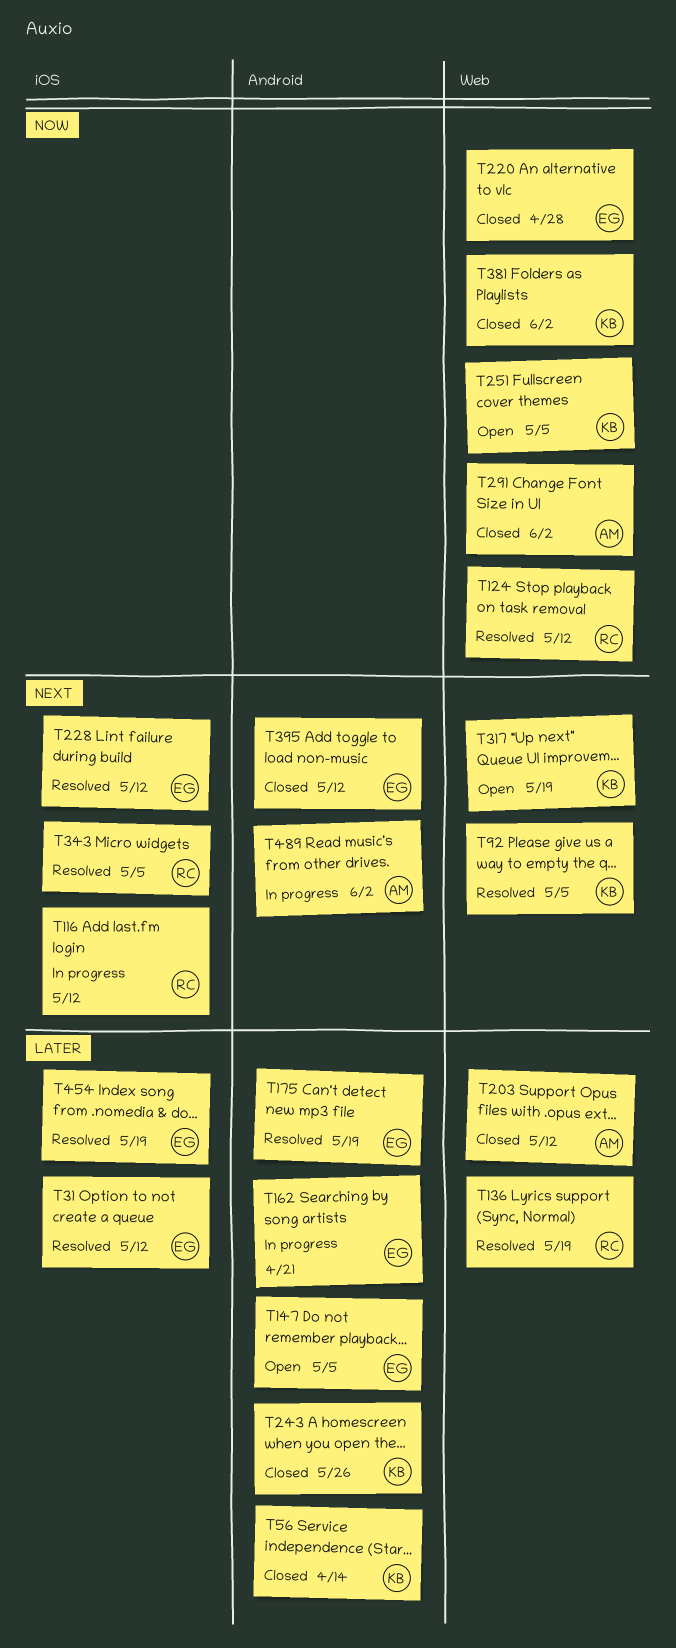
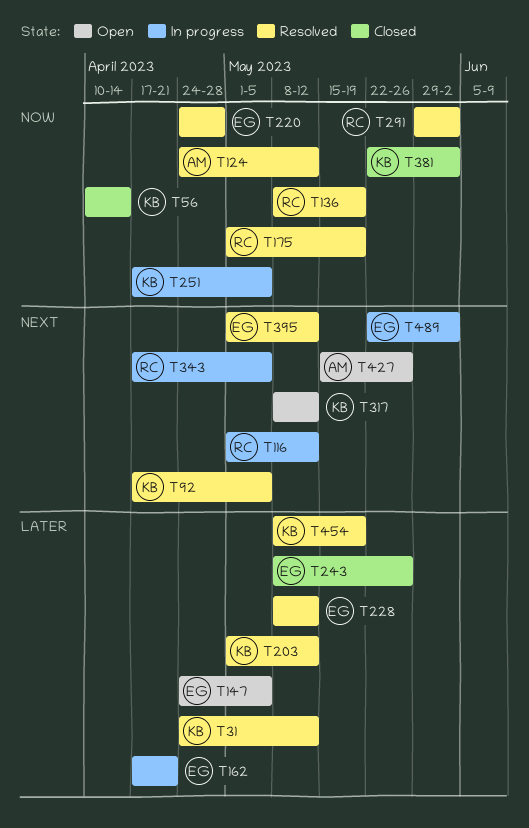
T31, owner: EG -> KB
T56, priority: Later -> Now
T124, owner: RC -> AM
T136, priority: Later -> Now
T175, owner: EG -> RC
T175, priority: Later -> Now
T203, status: Closed -> Resolved
T203, owner: AM -> KB
T220, status: Closed -> Resolved
T228, priority: Next -> Later
T243, owner: KB -> EG
T251, status: Open -> In progress
T291, status: Closed -> Resolved
T291, owner: AM -> RC
T317, due: May 19 -> May 12
T343, status: Resolved -> In progress
T395, status: Closed -> Resolved
T427: none -> present
T454, owner: EG -> KB
T489, owner: AM -> EG

